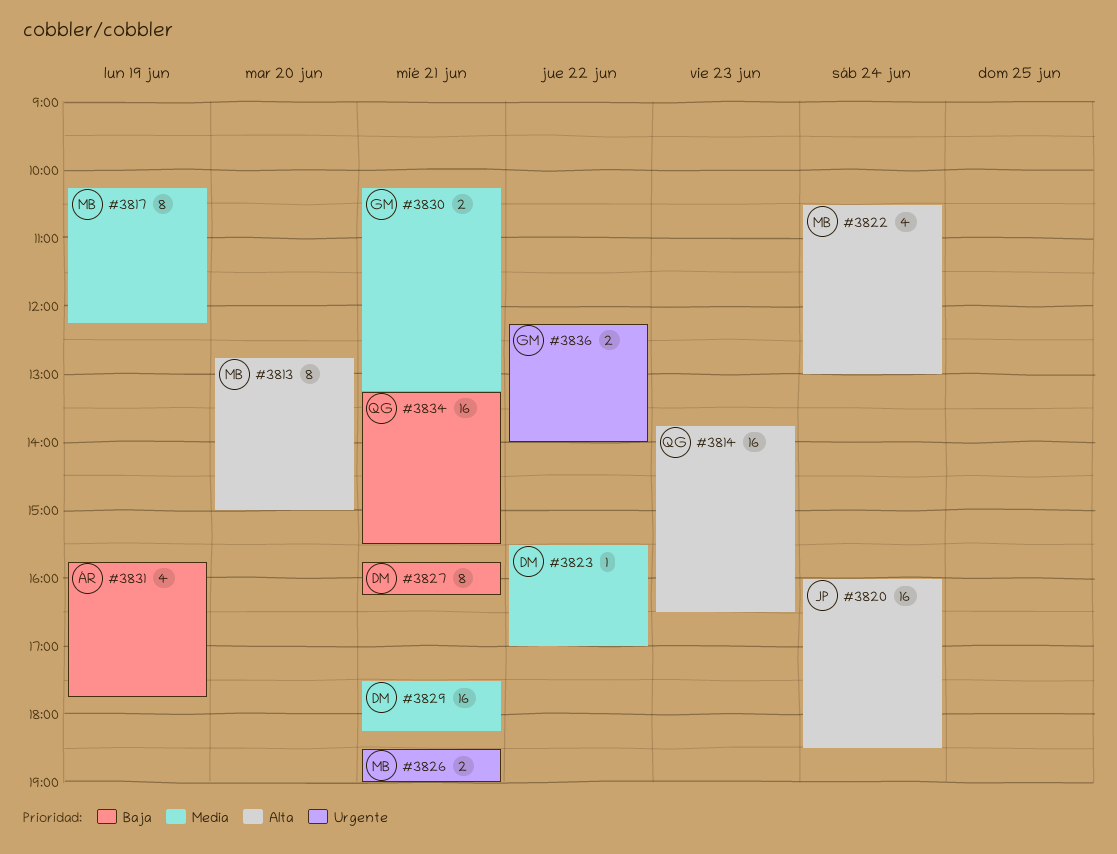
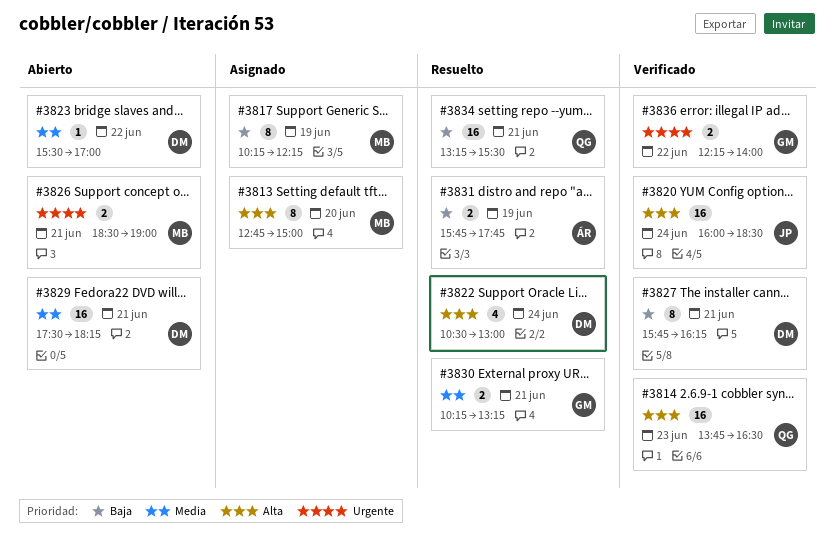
#3817, priority: Media -> Baja
#3822, owner: MB -> DM
#3831, estimate: 4 -> 2

